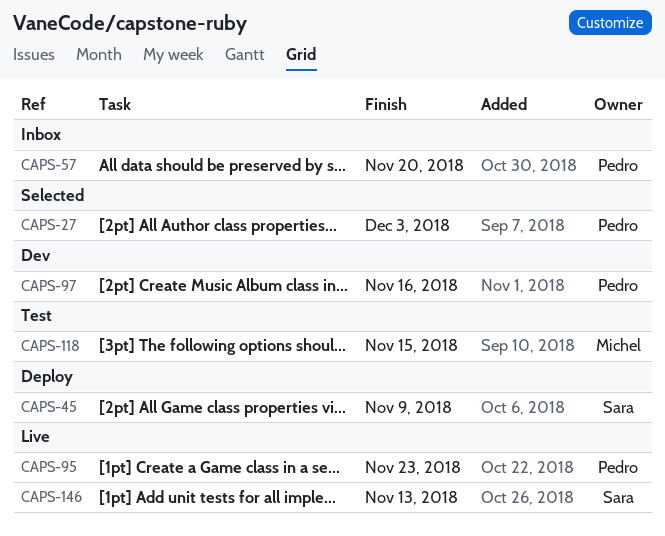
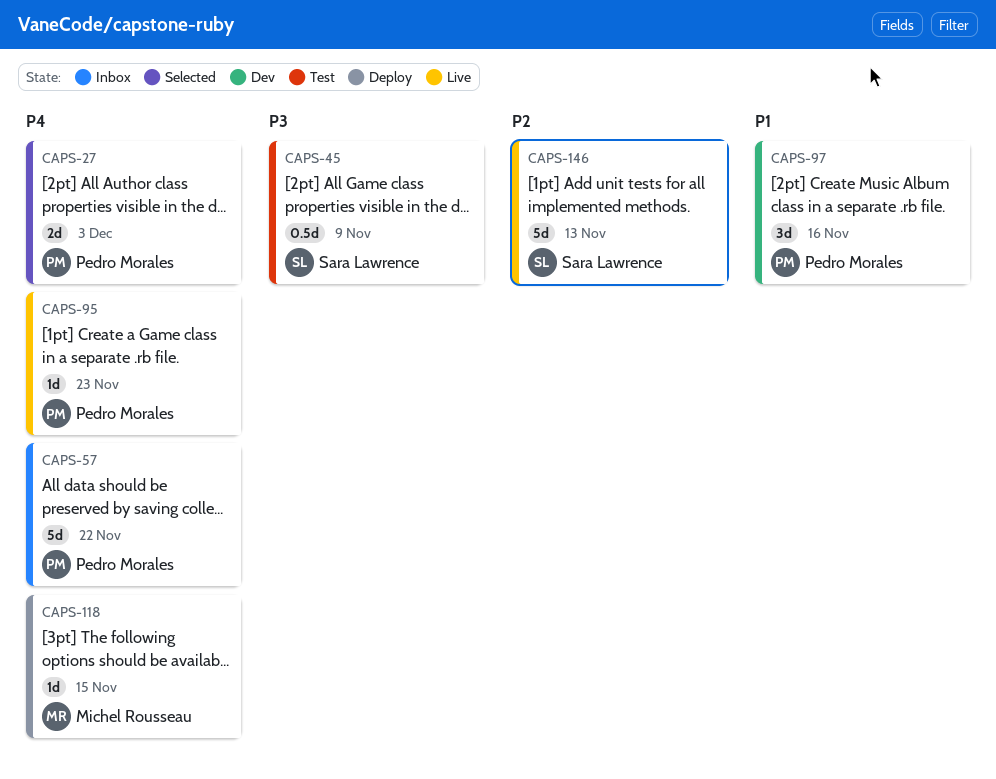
CAPS-45, status: Deploy -> Test
CAPS-57, due: Nov 20 -> Nov 22
CAPS-118, status: Test -> Deploy

